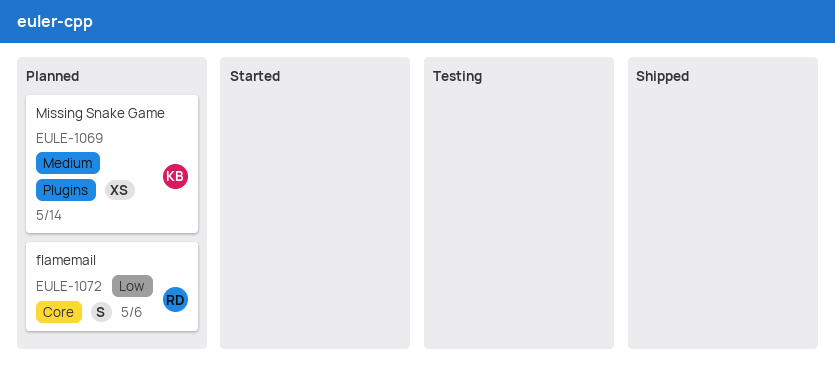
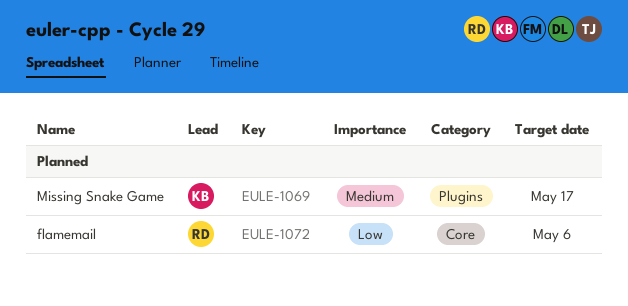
EULE-1069, due: May 14 -> May 17

